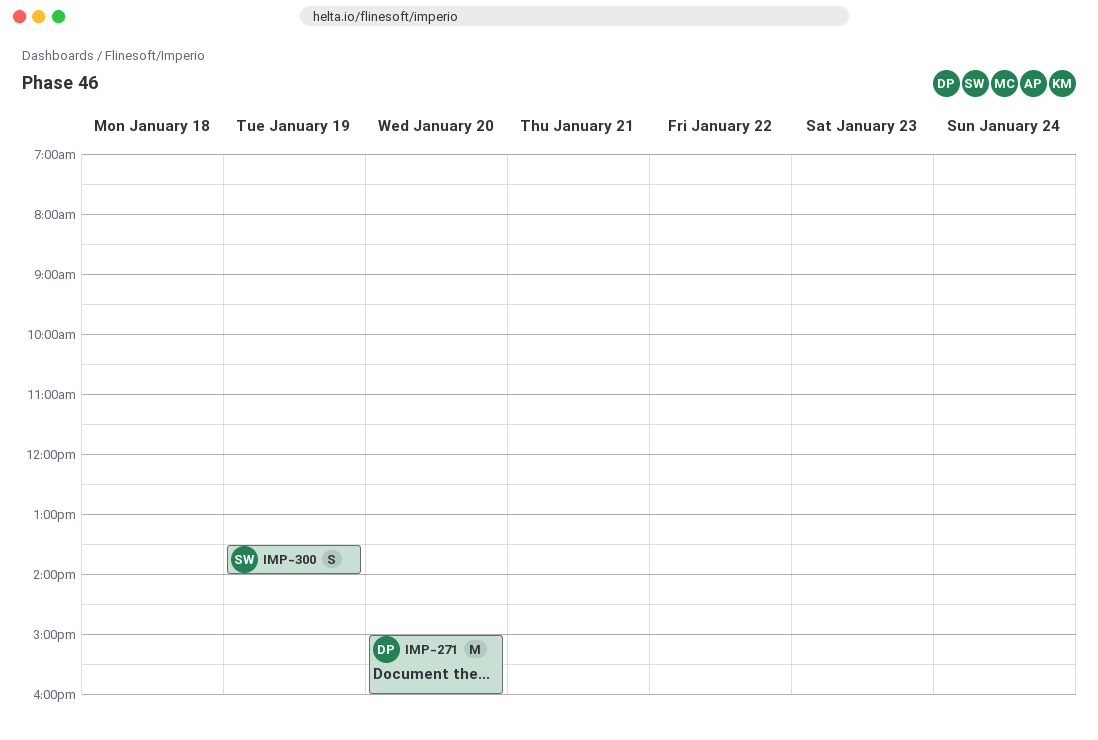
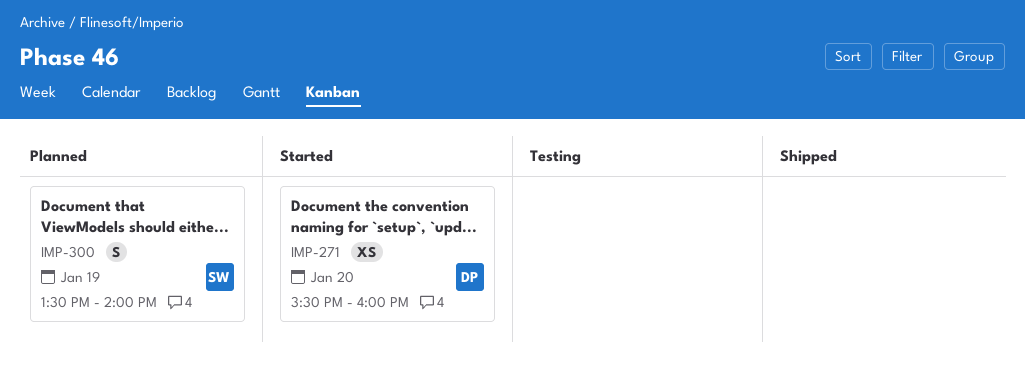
IMP-271, estimate: M -> XS
IMP-271, begins: 15:00 -> 15:30

